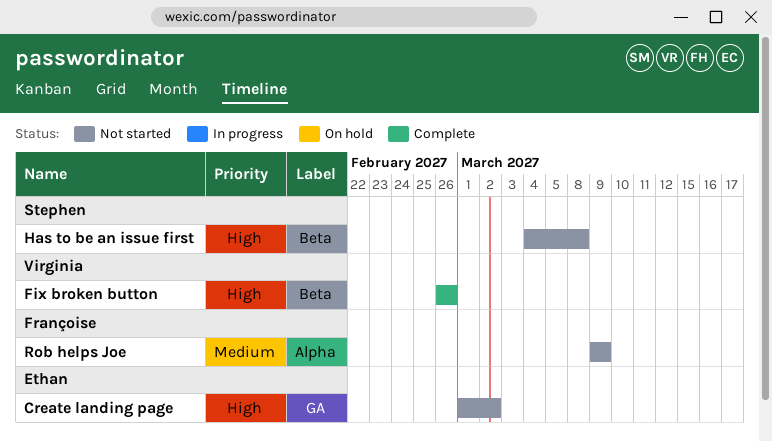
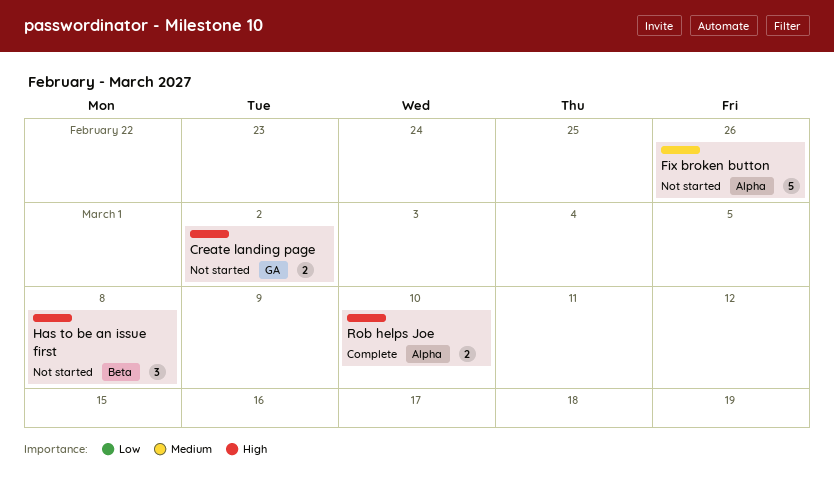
Fix broken button, status: Complete -> Not started
Fix broken button, priority: High -> Medium
Fix broken button, label: Beta -> Alpha
Rob helps Joe, status: Not started -> Complete
Rob helps Joe, priority: Medium -> High
Rob helps Joe, due: Mar 9 -> Mar 10

